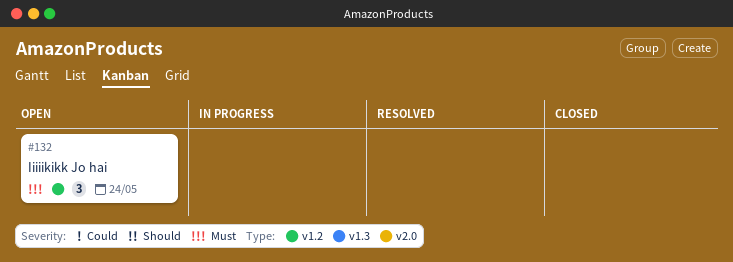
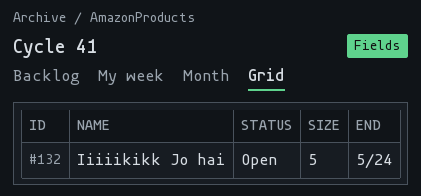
#132, estimate: 3 -> 5

